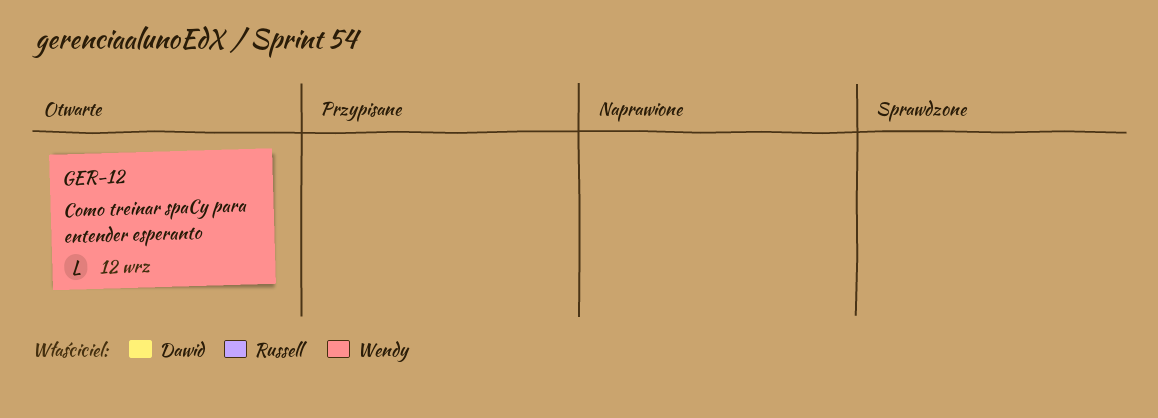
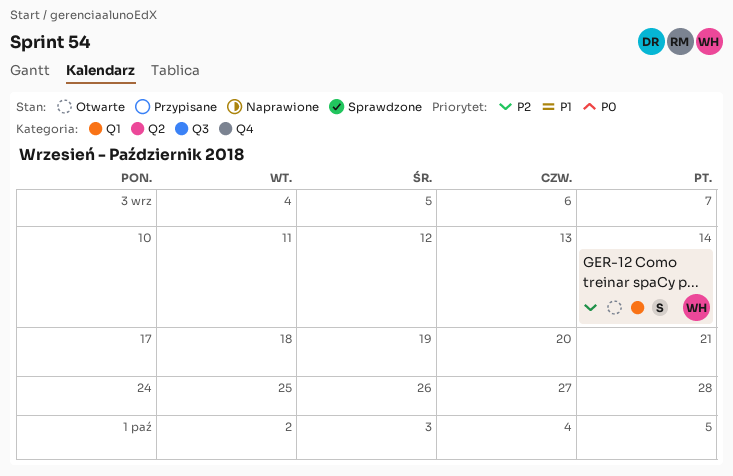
GER-12, estimate: L -> S
GER-12, due: Sep 12 -> Sep 14

